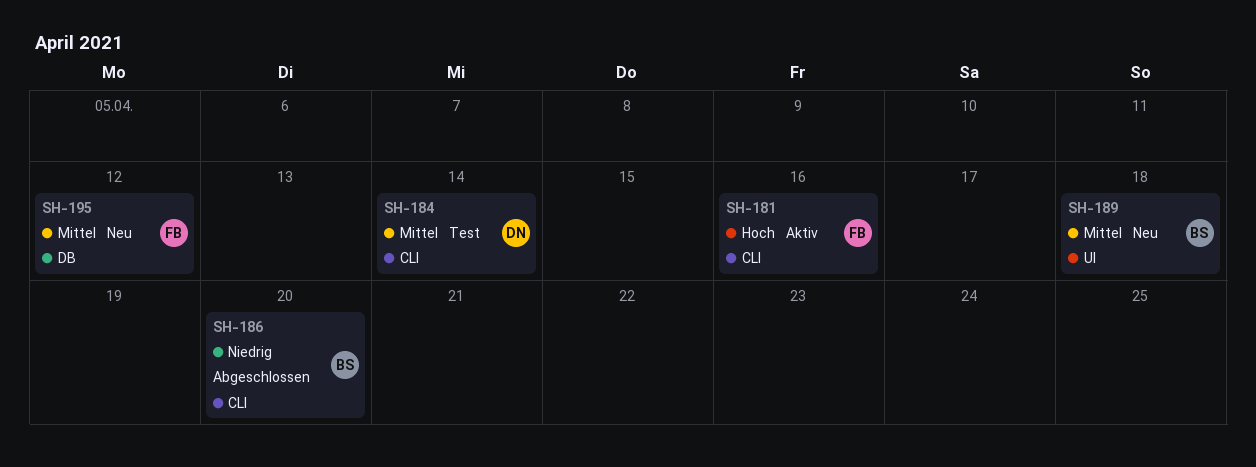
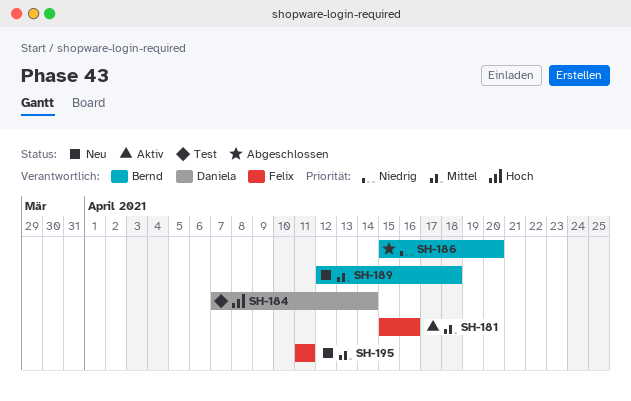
SH-181, priority: Hoch -> Mittel
SH-184, priority: Mittel -> Hoch
SH-195, due: Apr 12 -> Apr 11

